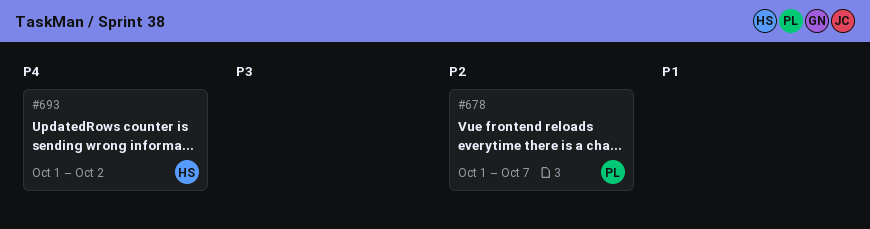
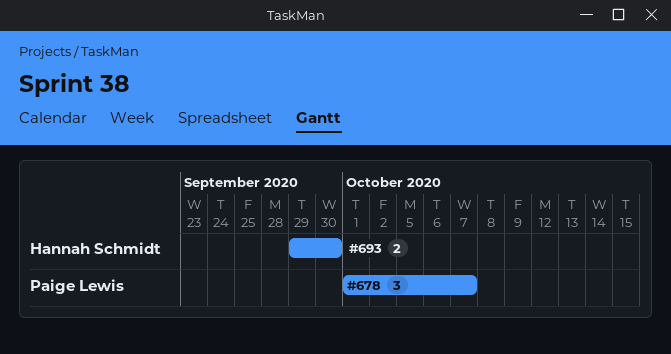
#693, start: Oct 1 -> Sep 29
#693, due: Oct 2 -> Sep 30

